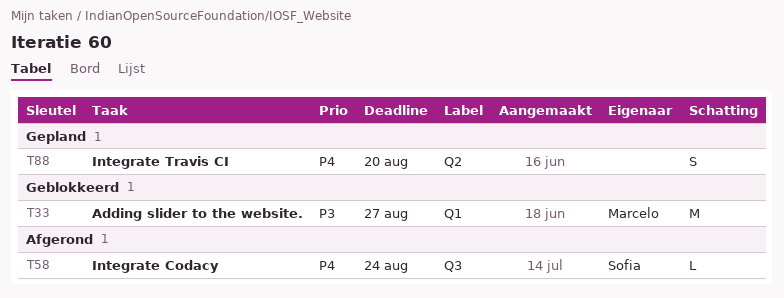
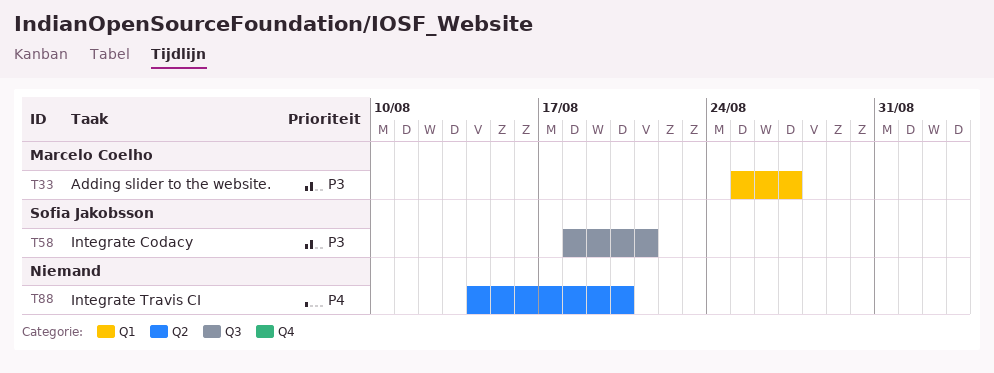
T58, priority: P4 -> P3
T58, due: Aug 24 -> Aug 21

